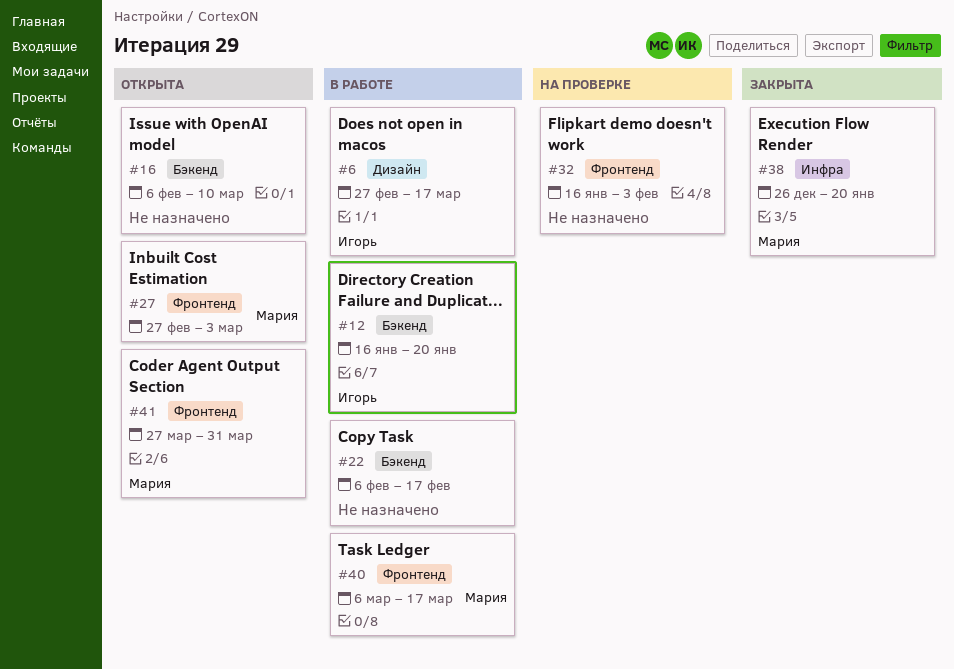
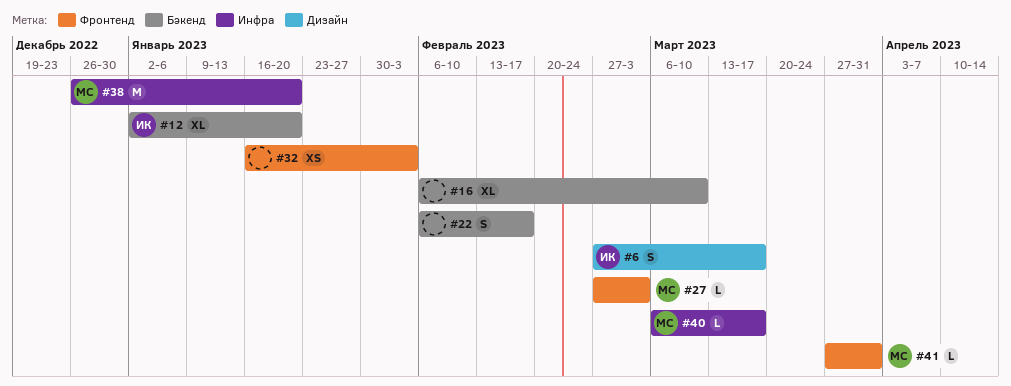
#12, start: Jan 16 -> Jan 2
#40, label: Фронтенд -> Инфра

